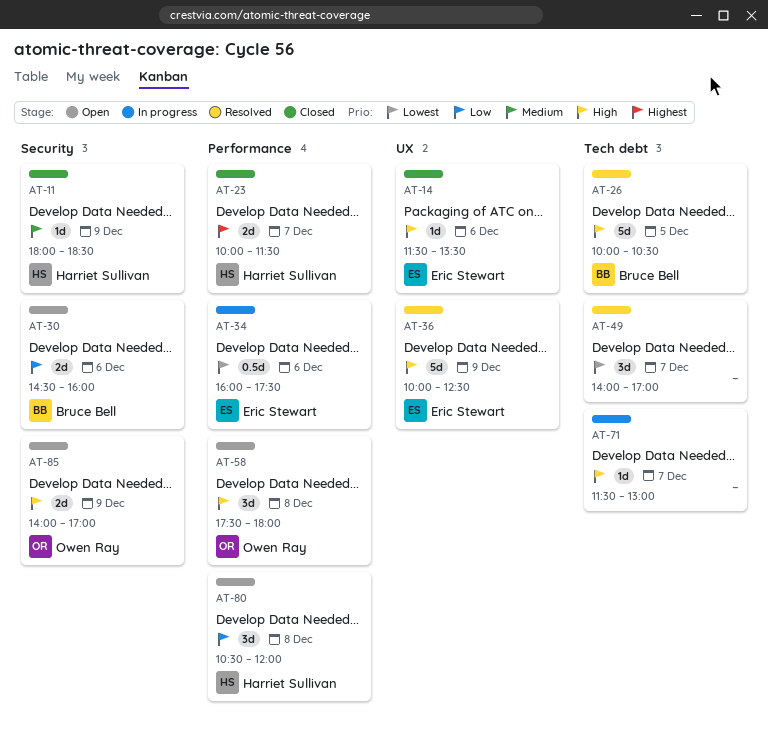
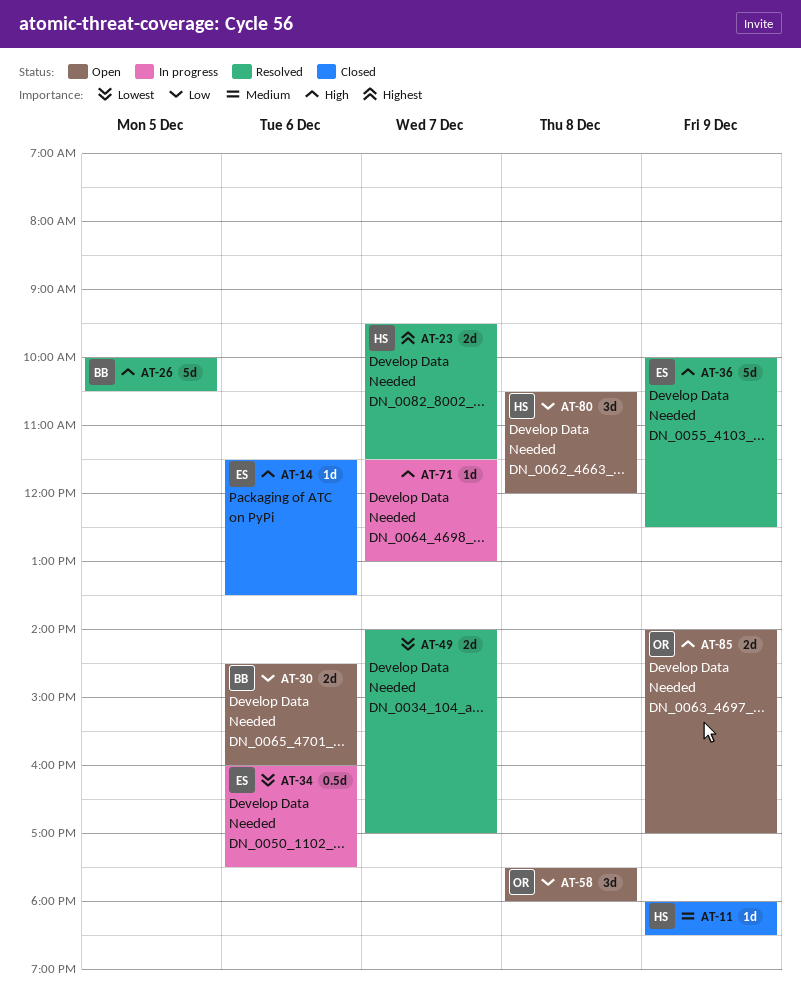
AT-23, status: Closed -> Resolved
AT-23, begins: 10:00 -> 09:30
AT-49, estimate: 3d -> 2d
AT-58, priority: High -> Low

